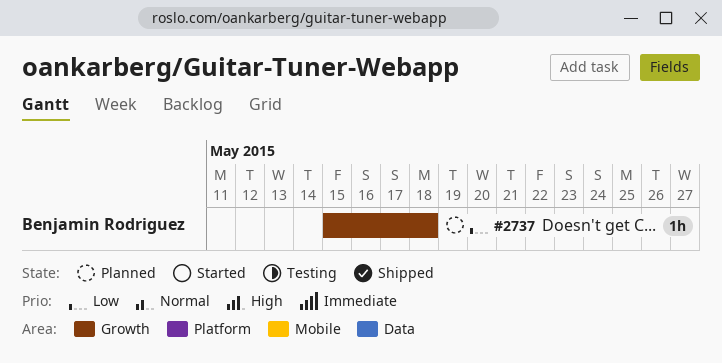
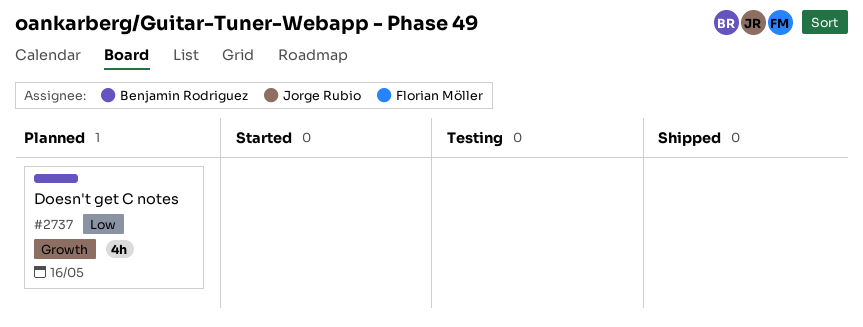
#2737, estimate: 1h -> 4h
#2737, due: May 18 -> May 16

